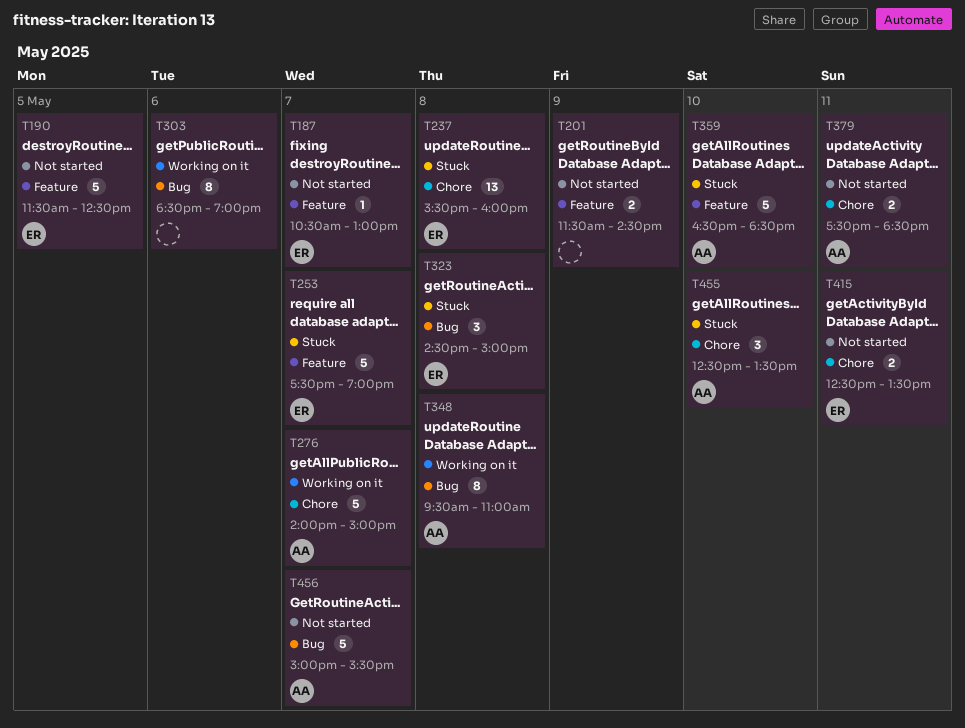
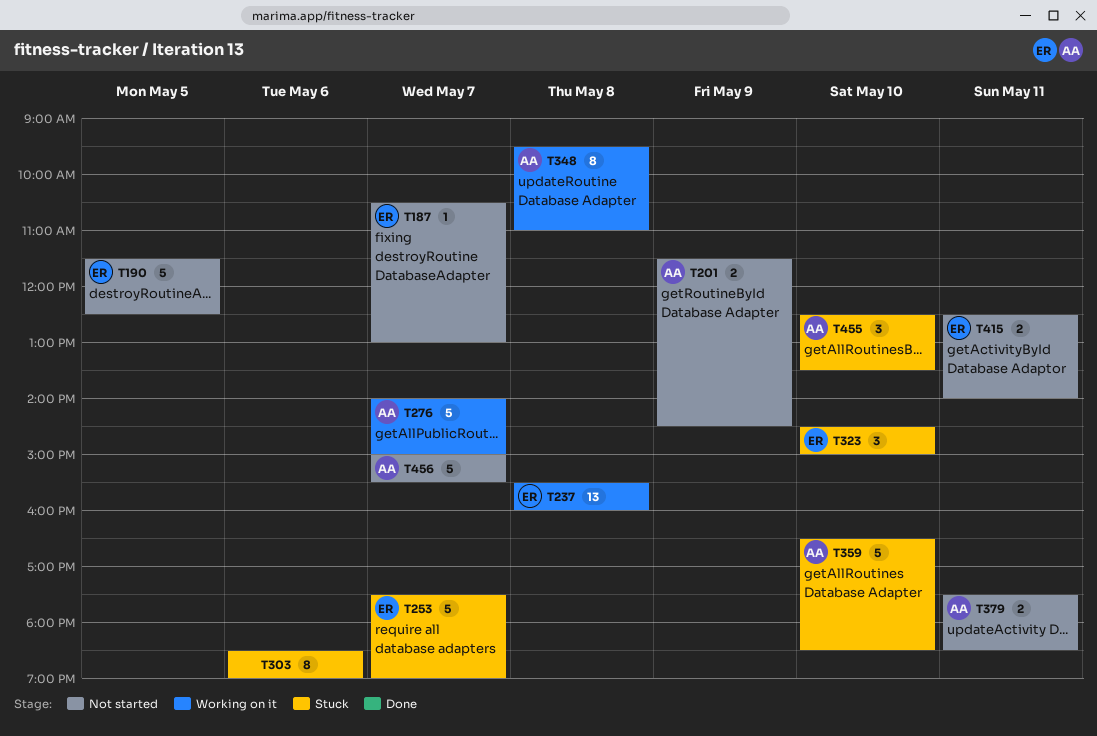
T201, owner: none -> AA
T237, status: Stuck -> Working on it
T303, status: Working on it -> Stuck
T323, day: May 8 -> May 10
T415, ends: 13:30 -> 14:00

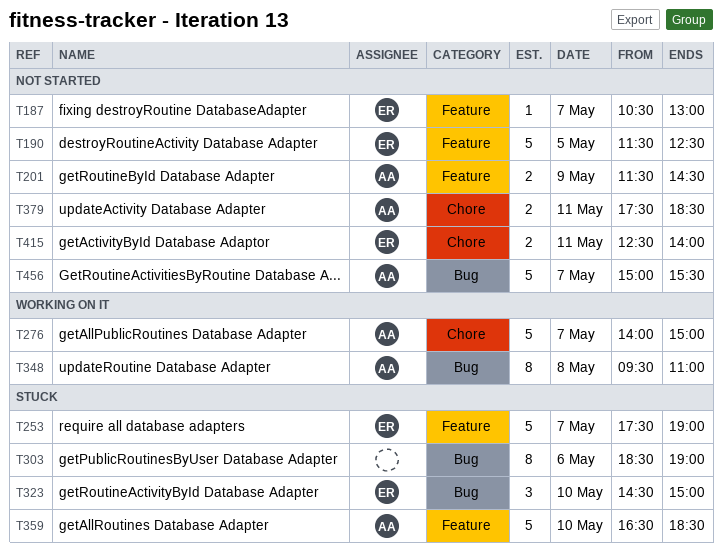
T237: present -> none
T455: present -> none

